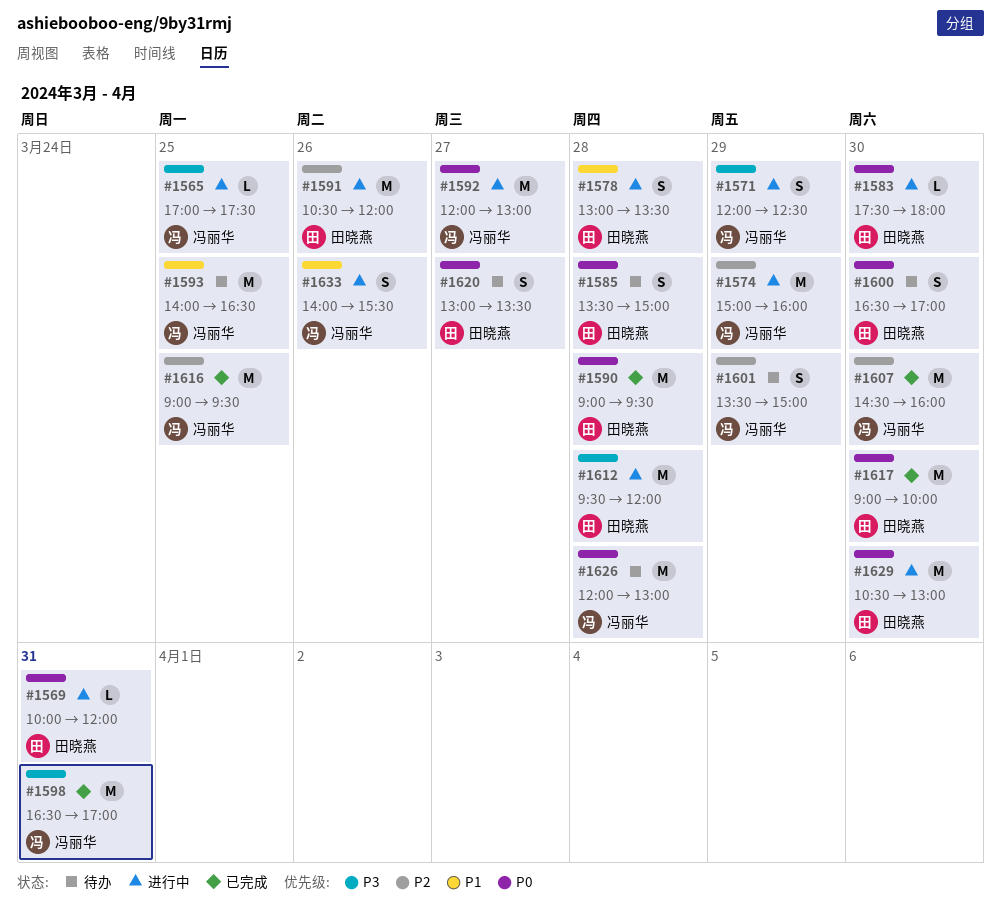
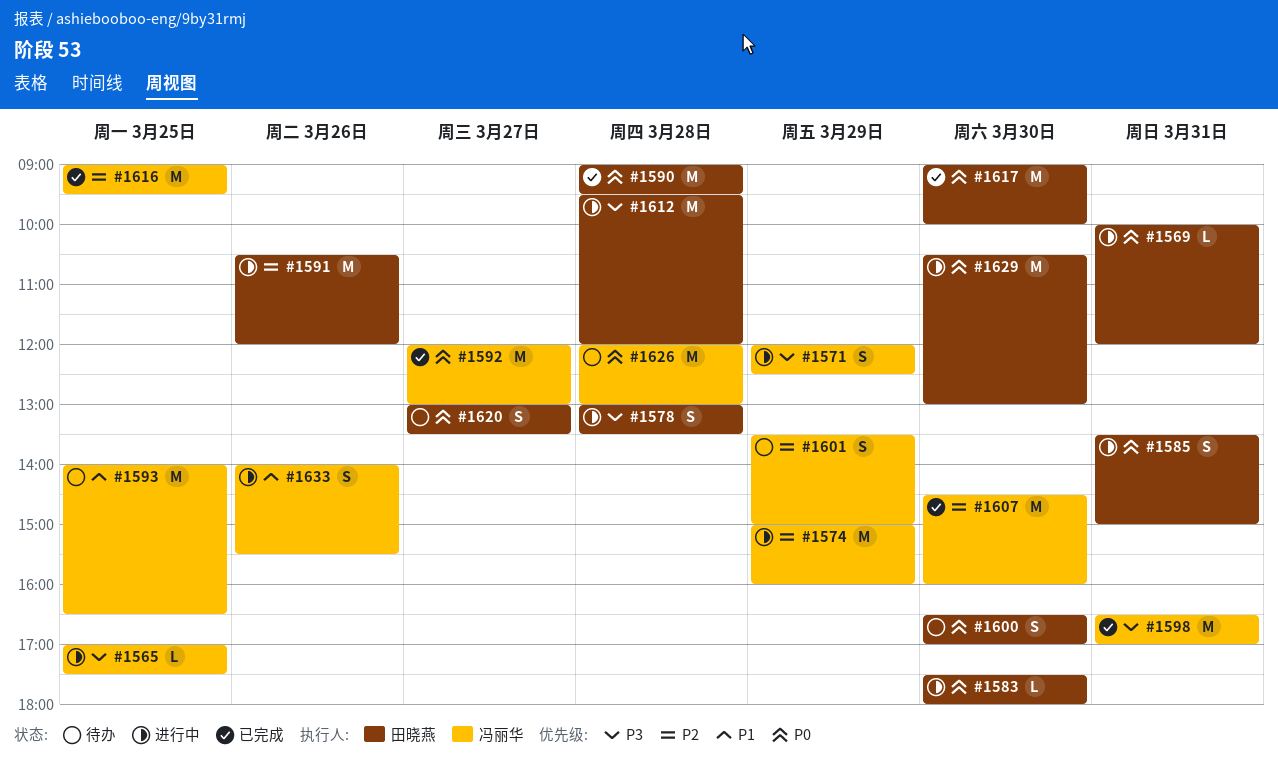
#1578, priority: P1 -> P3
#1585, status: 待办 -> 进行中
#1585, day: Mar 28 -> Mar 31
#1592, status: 进行中 -> 已完成

